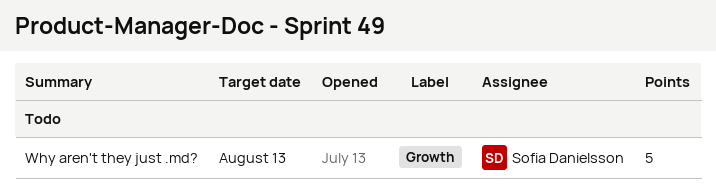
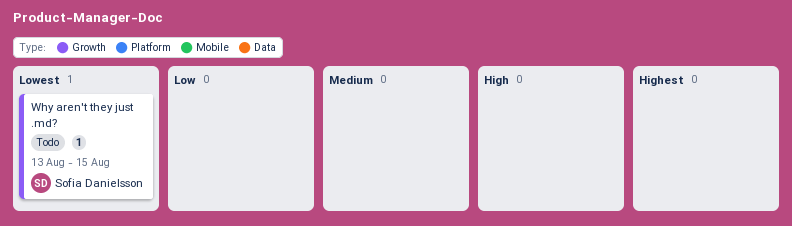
Why aren't they just .md?, estimate: 5 -> 1
Why aren't they just .md?, due: Aug 13 -> Aug 15

